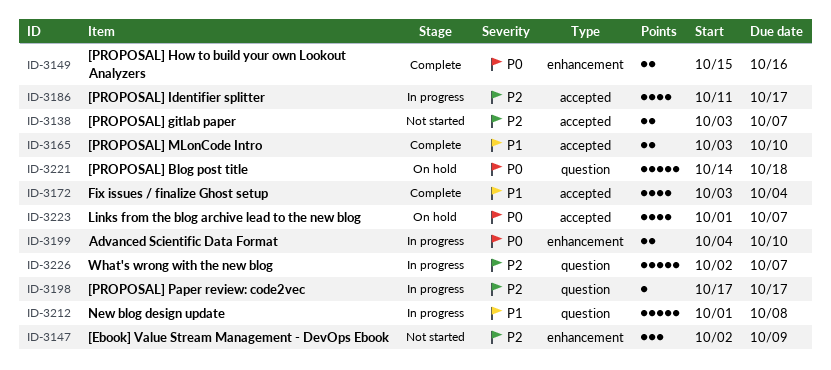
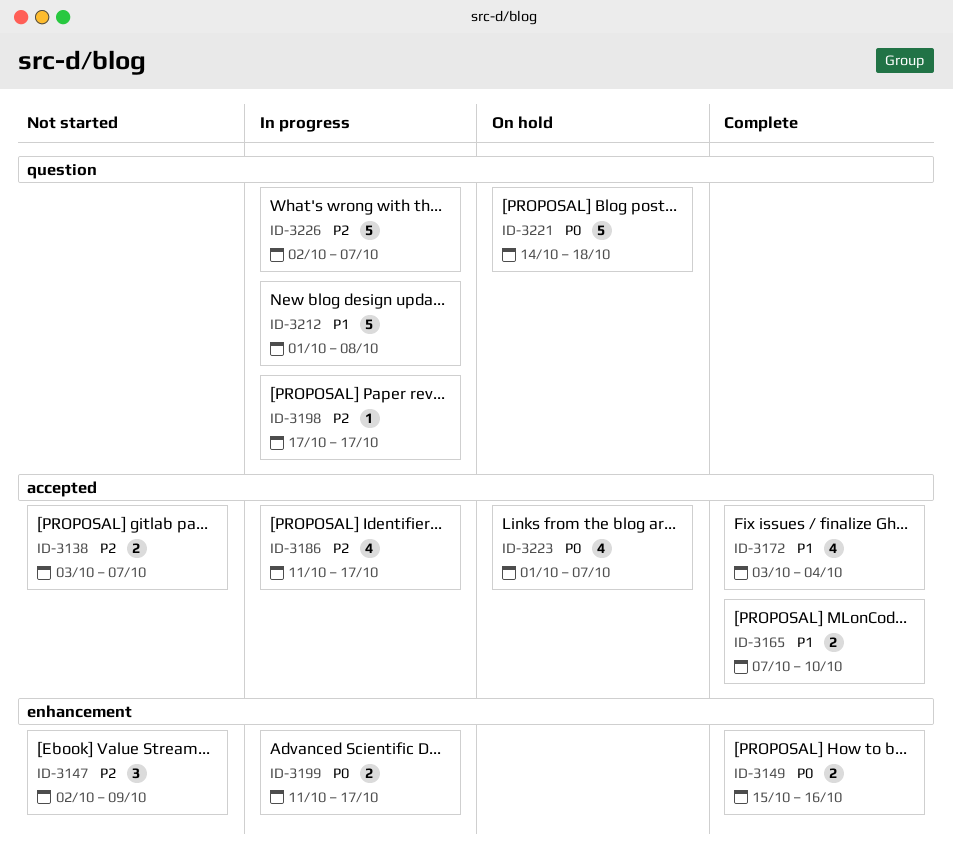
ID-3165, start: Oct 3 -> Oct 7
ID-3199, start: Oct 4 -> Oct 11
ID-3199, due: Oct 10 -> Oct 17

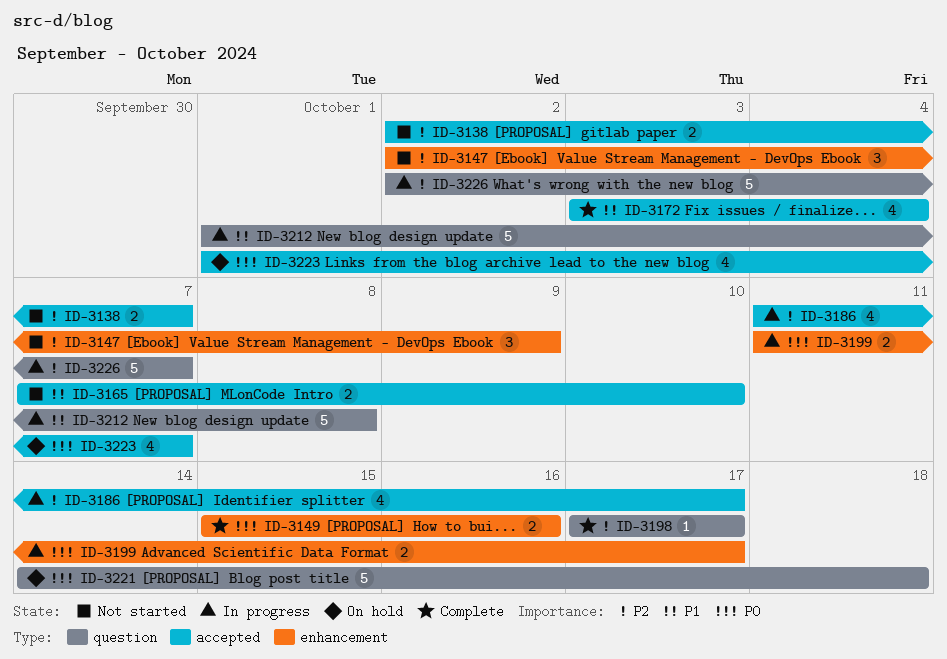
ID-3138, start: Oct 3 -> Oct 2
ID-3165, status: Complete -> Not started
ID-3198, status: In progress -> Complete

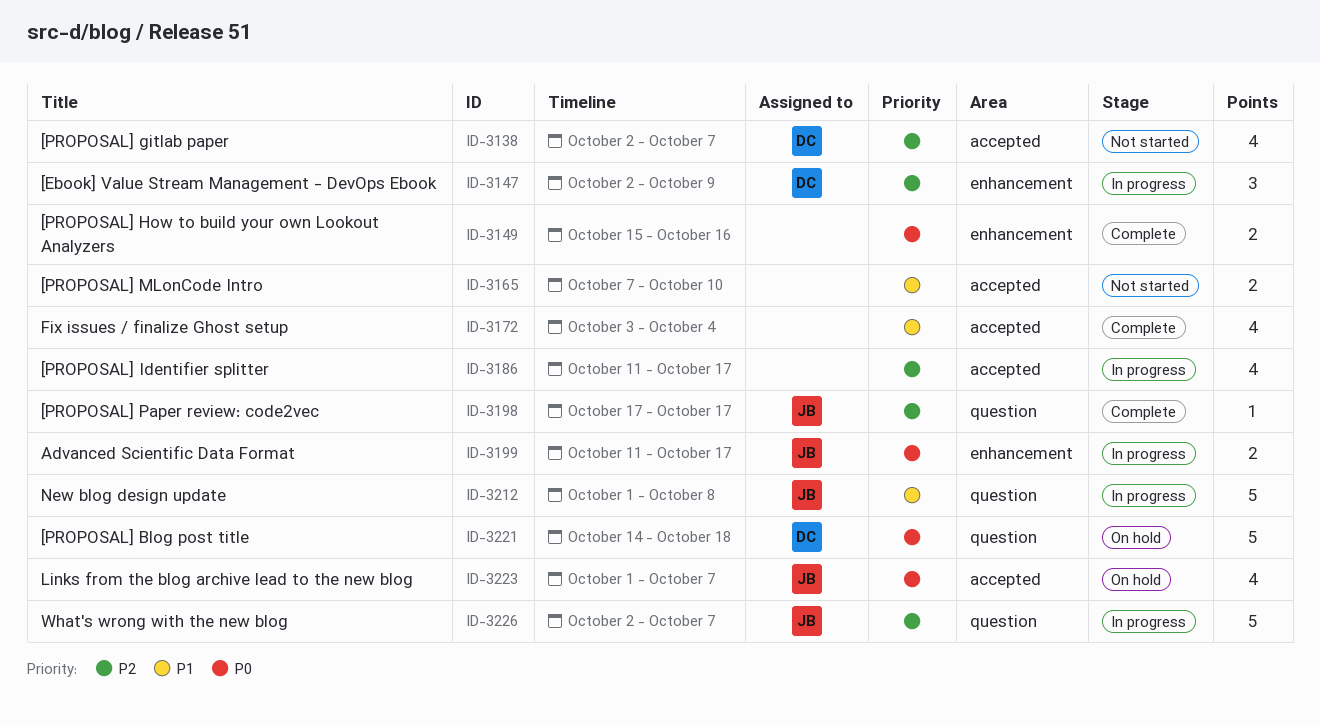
ID-3138, estimate: 2 -> 4
ID-3147, status: Not started -> In progress

